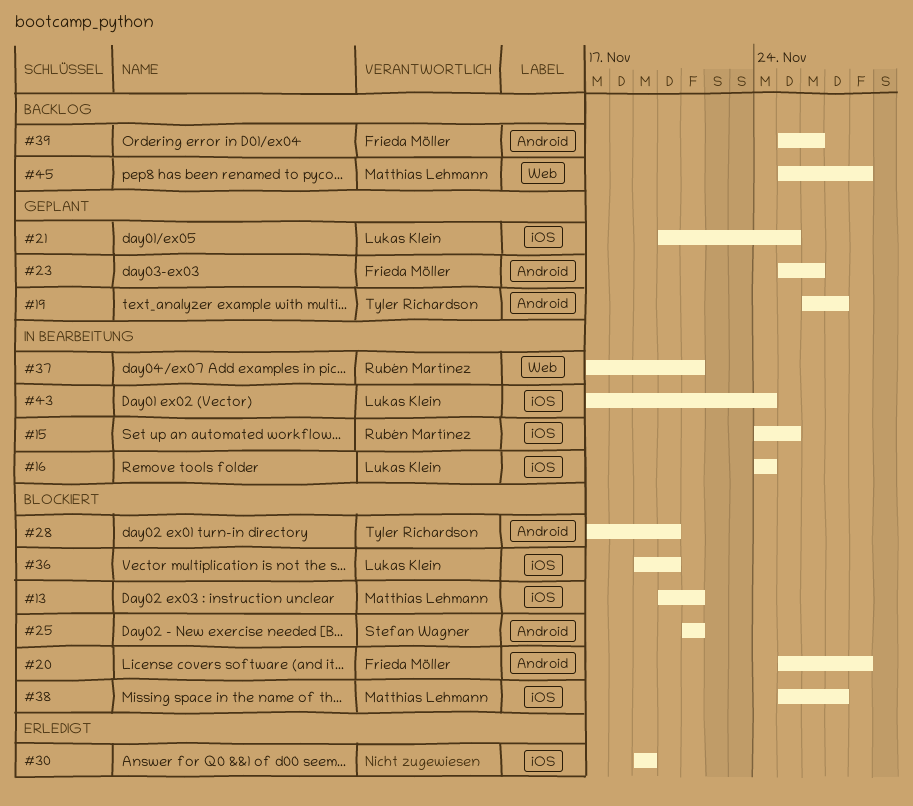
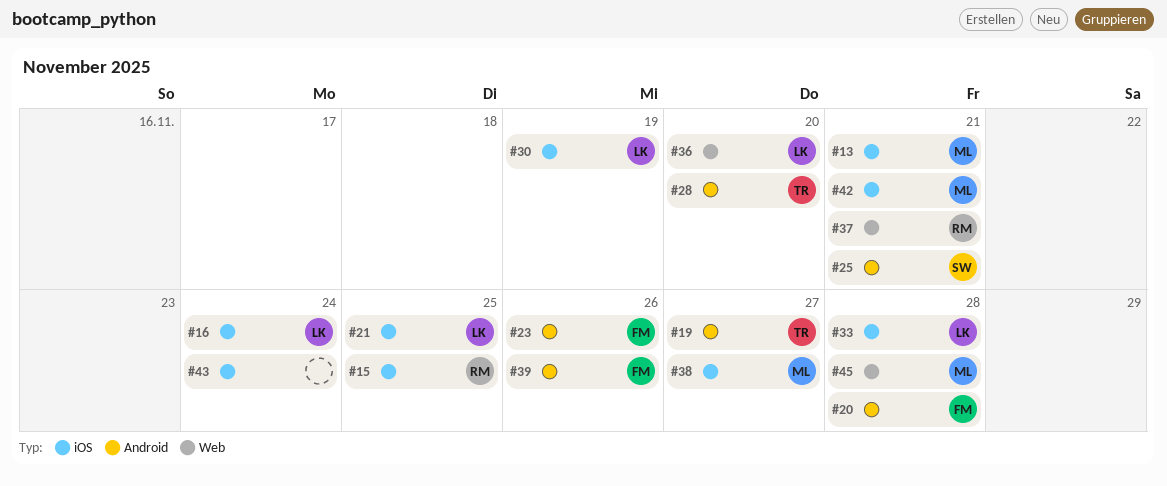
#30, owner: none -> Lukas Klein
#33: none -> present
#36, label: iOS -> Web
#42: none -> present
#43, owner: Lukas Klein -> none

